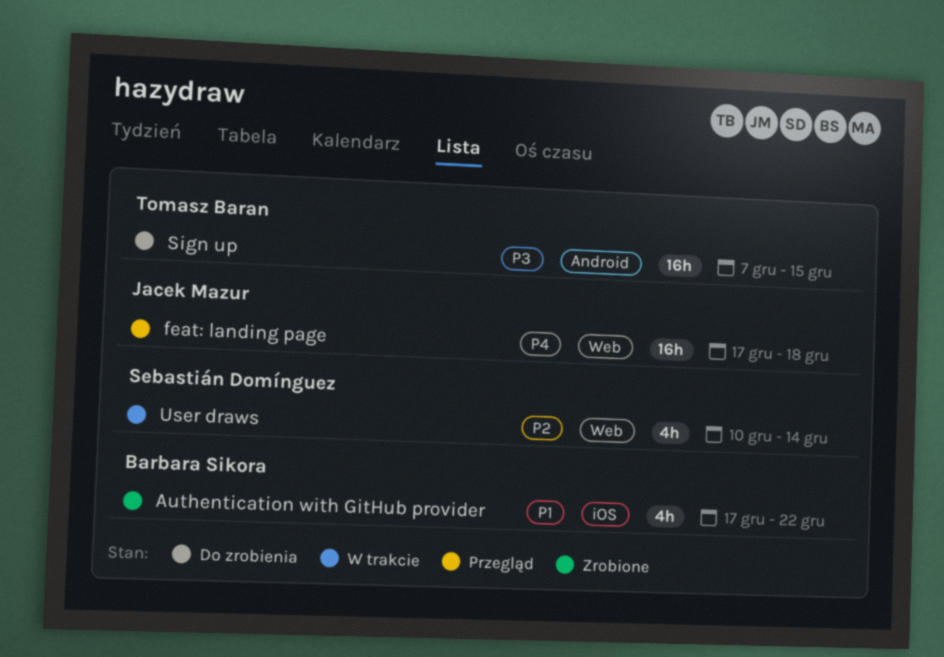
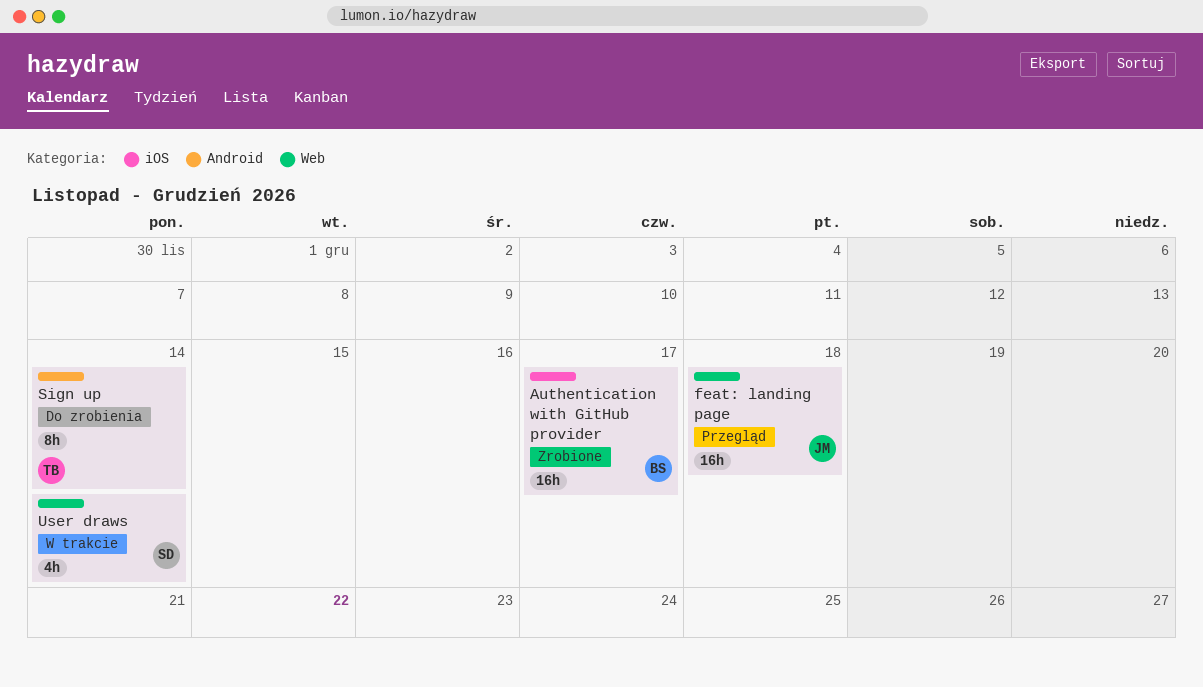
Authentication with GitHub provider, estimate: 4h -> 16h
Authentication with GitHub provider, due: Dec 22 -> Dec 17
Sign up, estimate: 16h -> 8h
Sign up, due: Dec 15 -> Dec 14

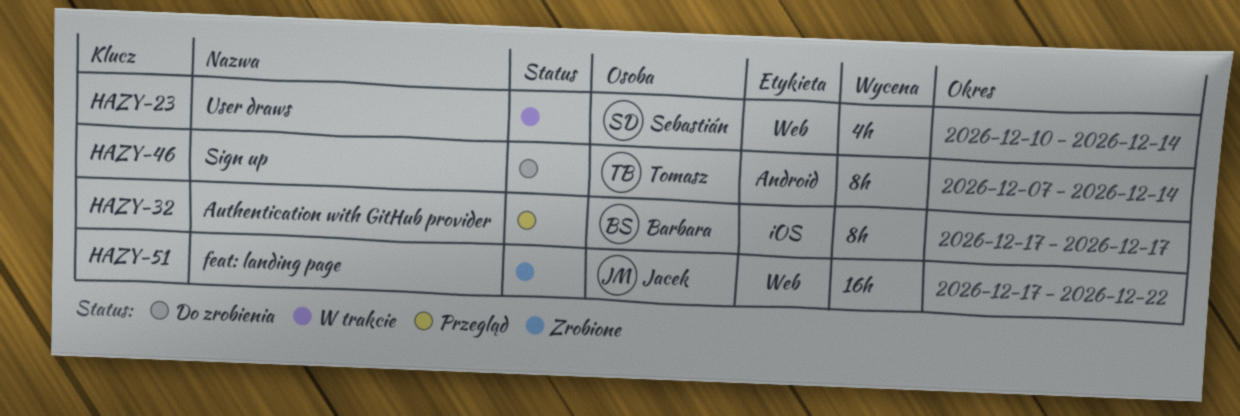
Authentication with GitHub provider, status: Zrobione -> Przegląd
Authentication with GitHub provider, estimate: 16h -> 8h
feat: landing page, status: Przegląd -> Zrobione
feat: landing page, due: Dec 18 -> Dec 22

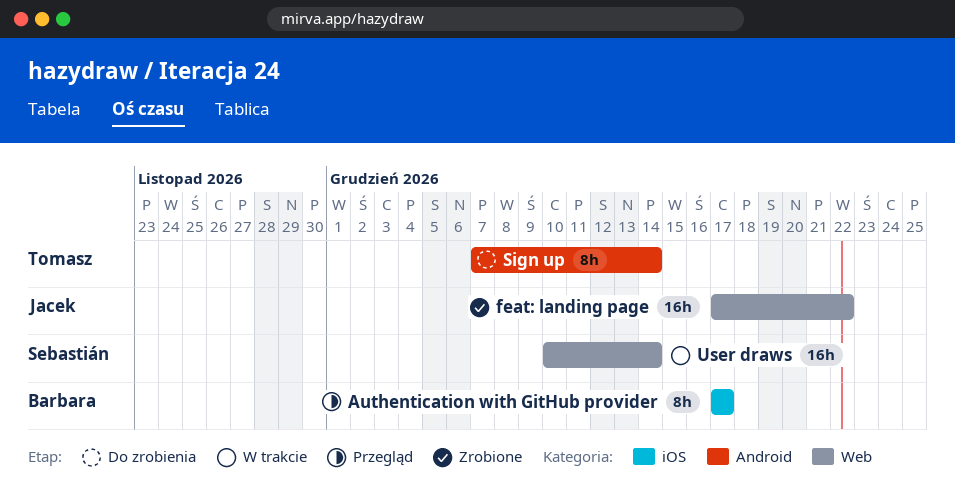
User draws, estimate: 4h -> 16h

